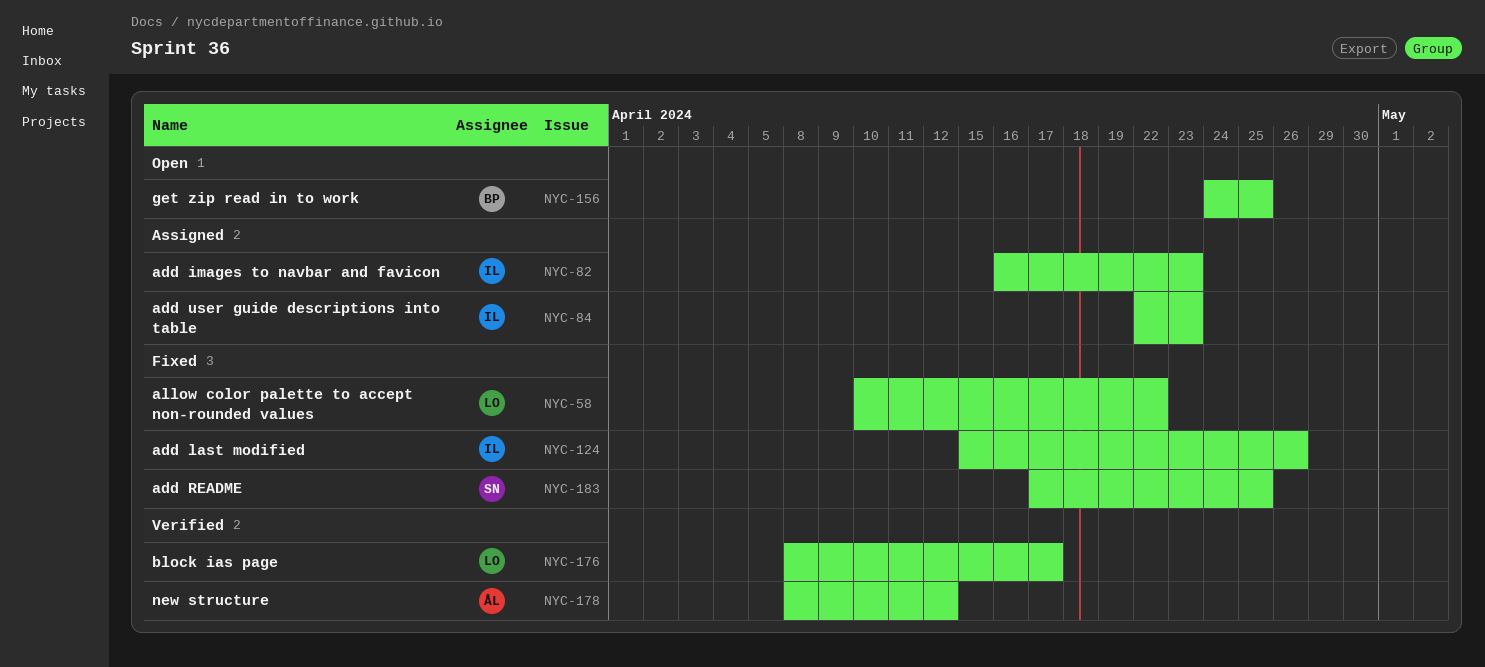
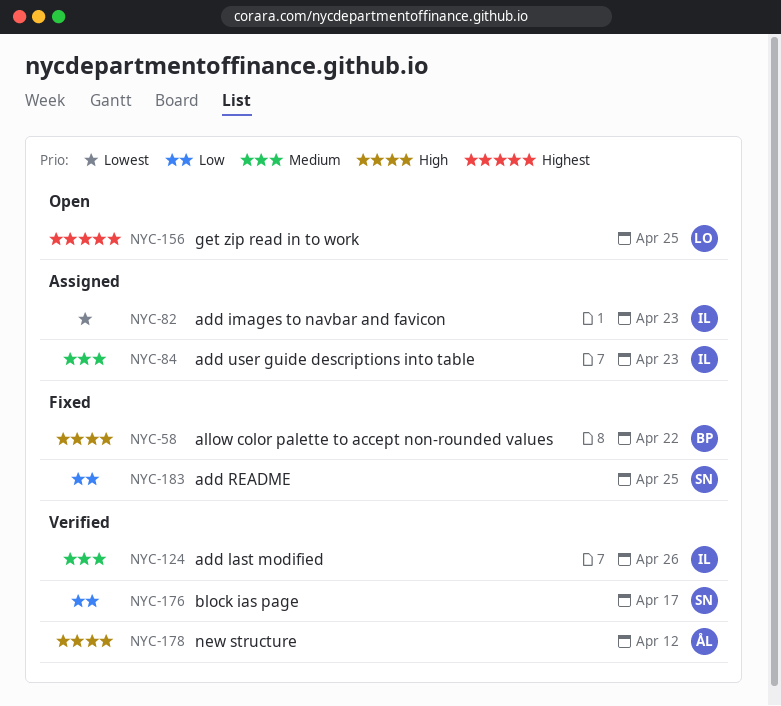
NYC-58, owner: LO -> BP
NYC-124, status: Fixed -> Verified
NYC-156, owner: BP -> LO
NYC-176, owner: LO -> SN

